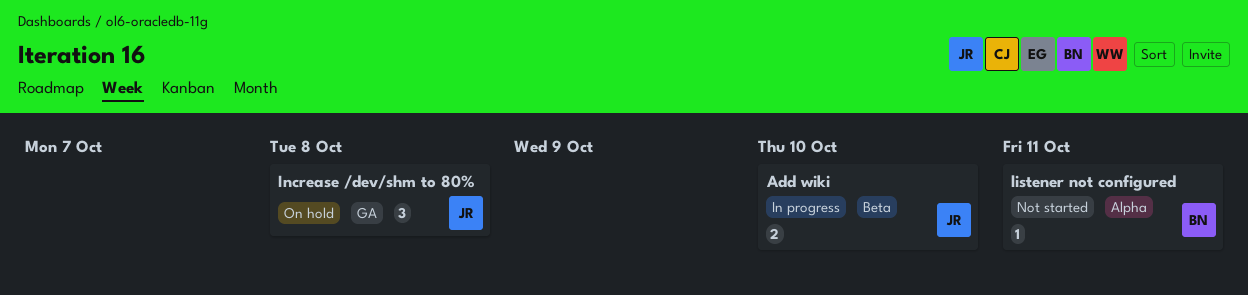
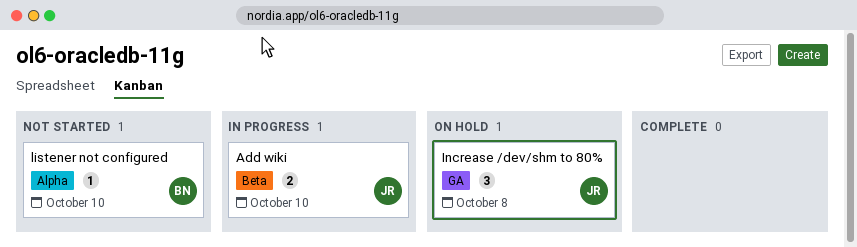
listener not configured, due: Oct 11 -> Oct 10

